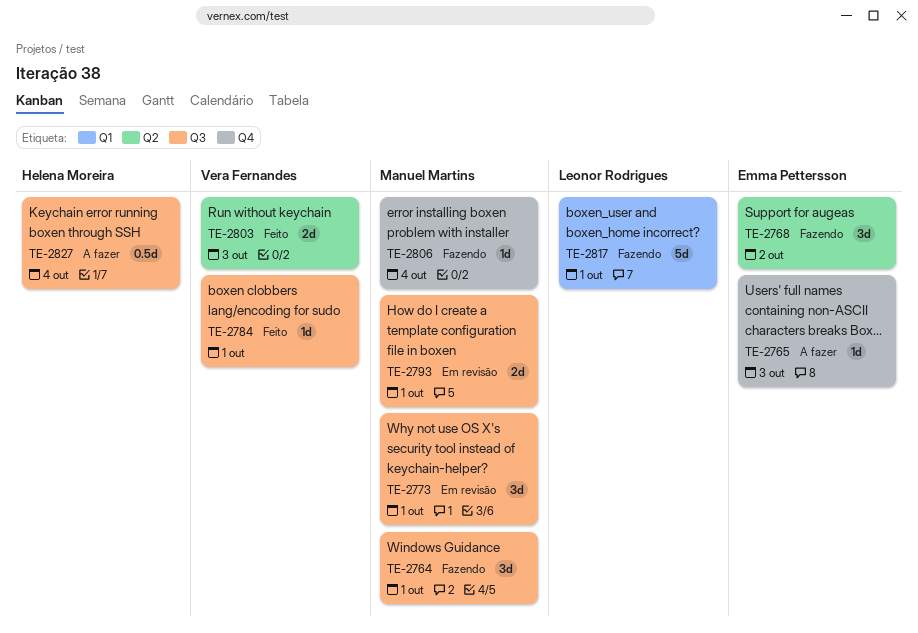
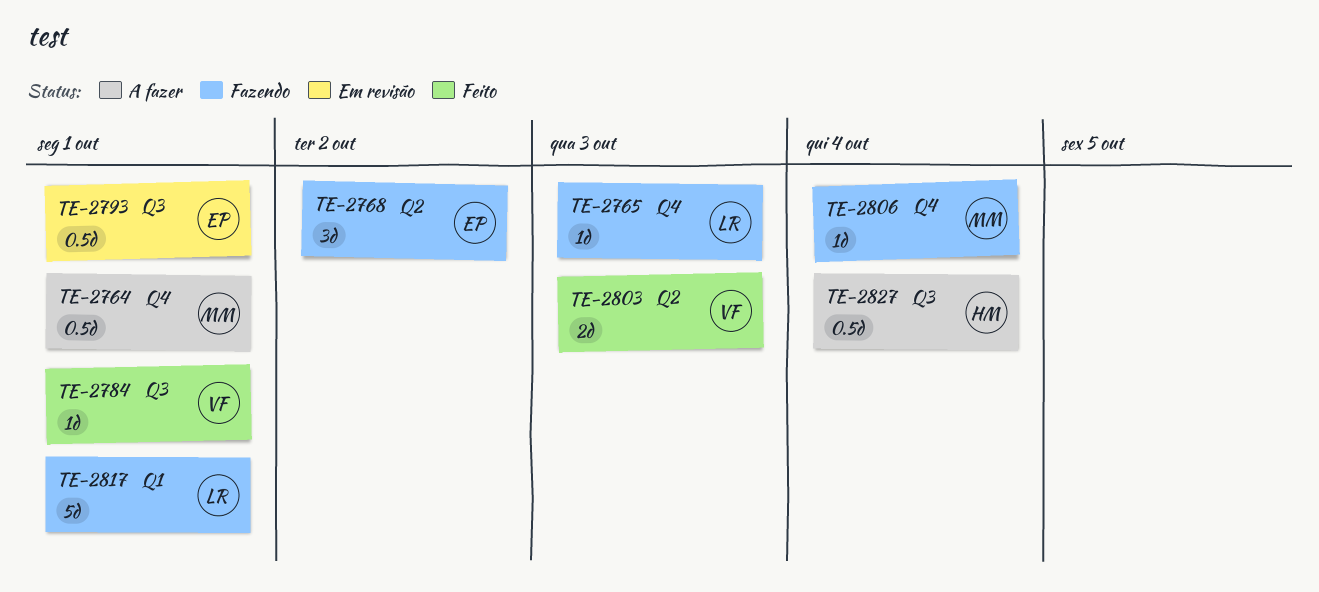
TE-2764, status: Fazendo -> A fazer
TE-2764, label: Q3 -> Q4
TE-2764, estimate: 3d -> 0.5d
TE-2765, status: A fazer -> Fazendo
TE-2765, owner: Emma Pettersson -> Leonor Rodrigues
TE-2773: present -> none
TE-2793, owner: Manuel Martins -> Emma Pettersson
TE-2793, estimate: 2d -> 0.5d

